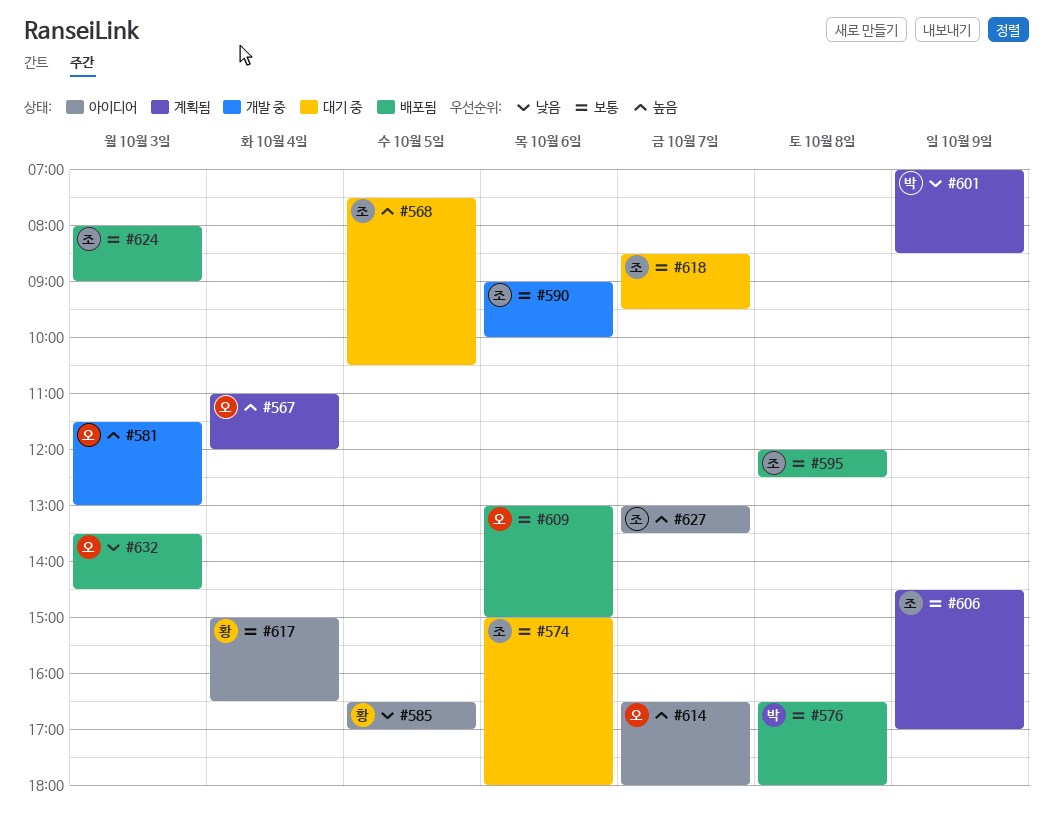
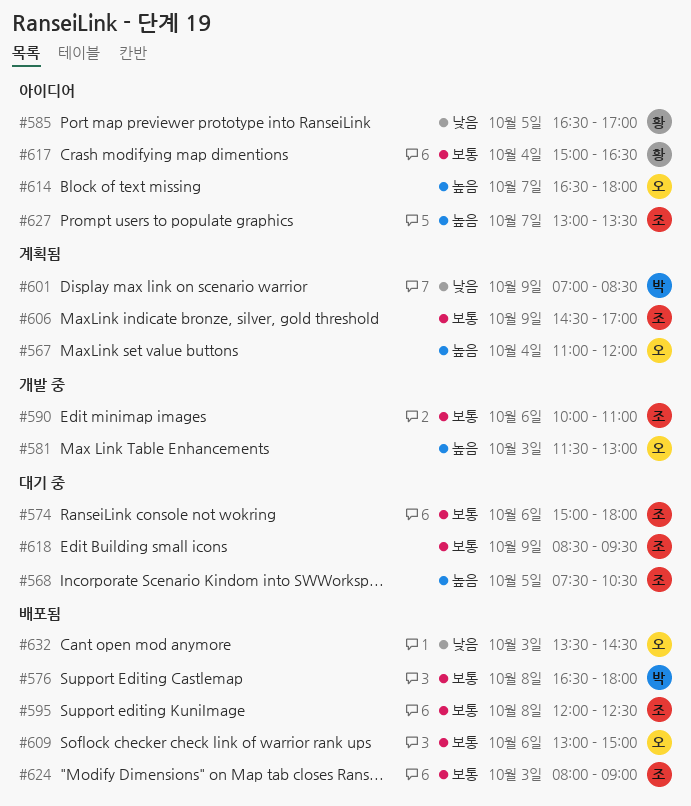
#590, begins: 09:00 -> 10:00
#590, ends: 10:00 -> 11:00
#618, day: Oct 7 -> Oct 9

